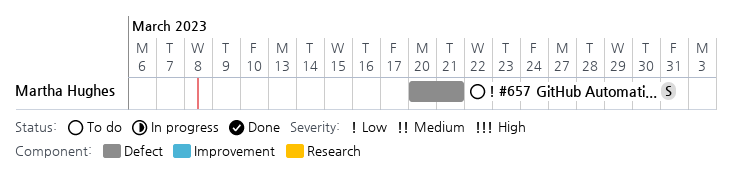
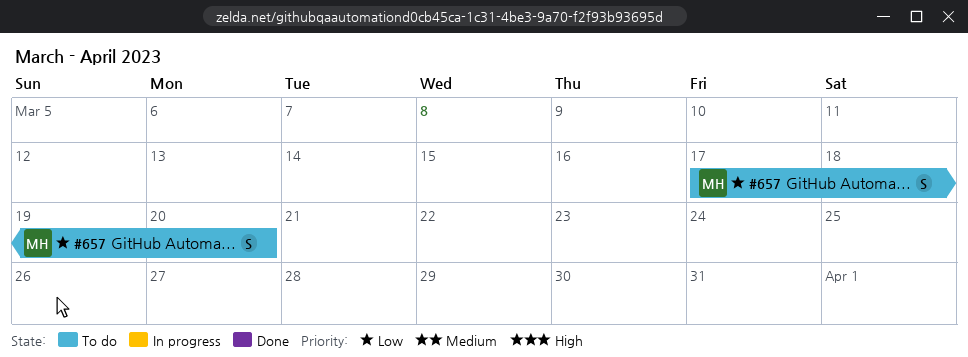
#657, start: Mar 20 -> Mar 17
#657, due: Mar 21 -> Mar 20

